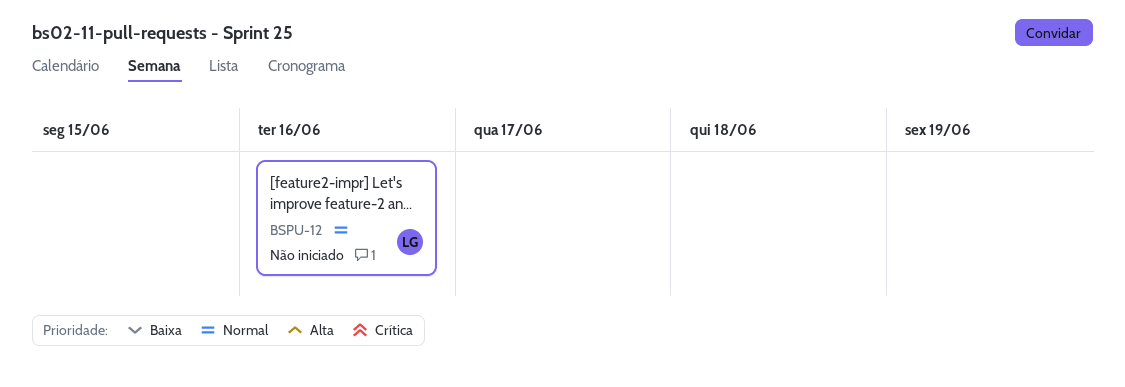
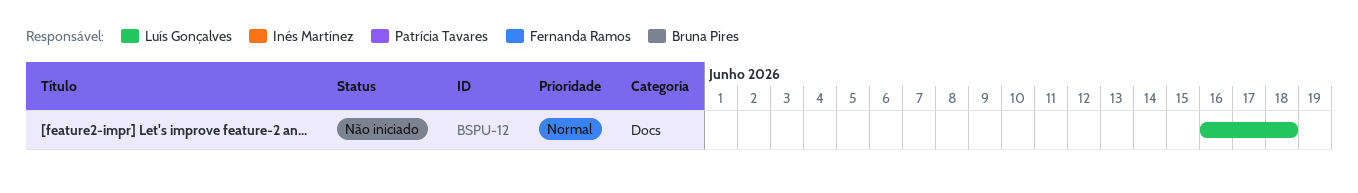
BSPU-12, due: Jun 16 -> Jun 18

